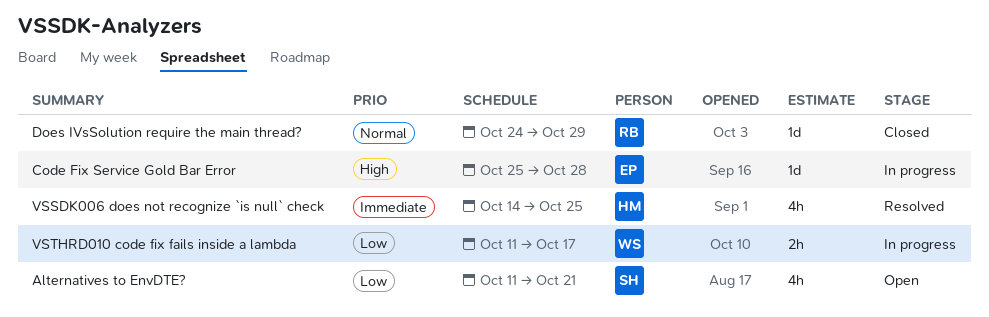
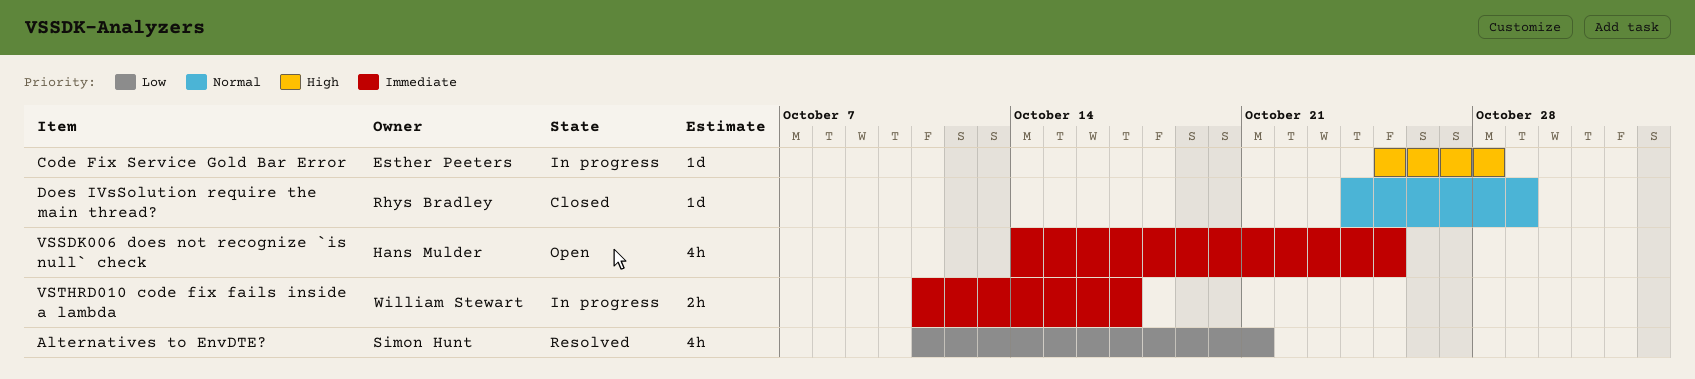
Alternatives to EnvDTE?, status: Open -> Resolved
VSSDK006 does not recognize `is null` check, status: Resolved -> Open
VSTHRD010 code fix fails inside a lambda, priority: Low -> Immediate

